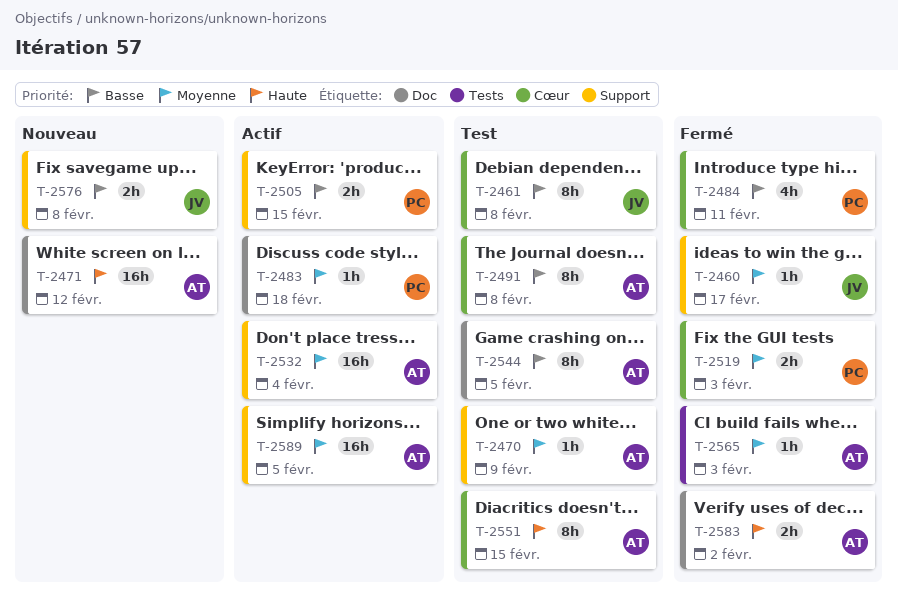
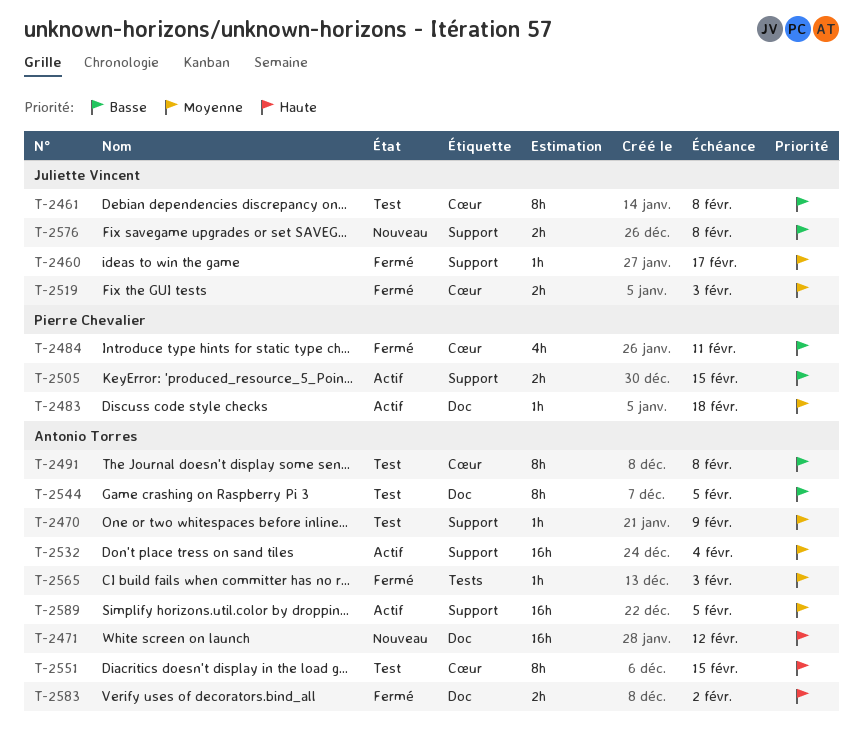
T-2519, owner: Pierre Chevalier -> Juliette Vincent

